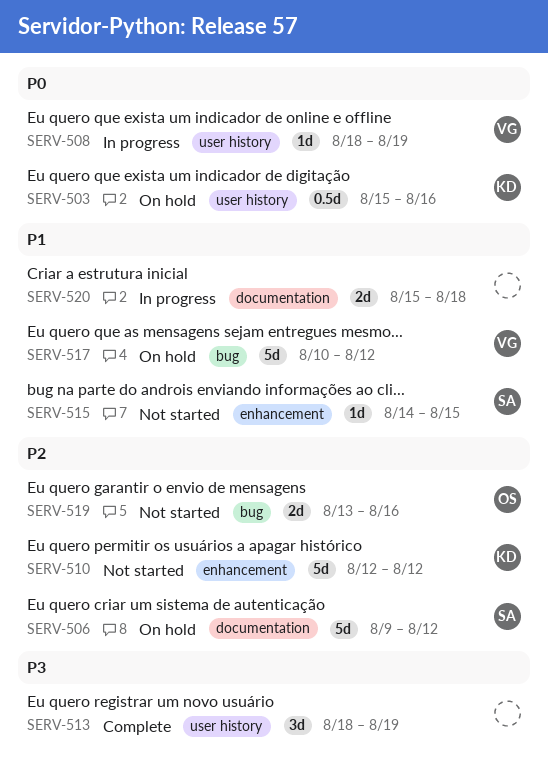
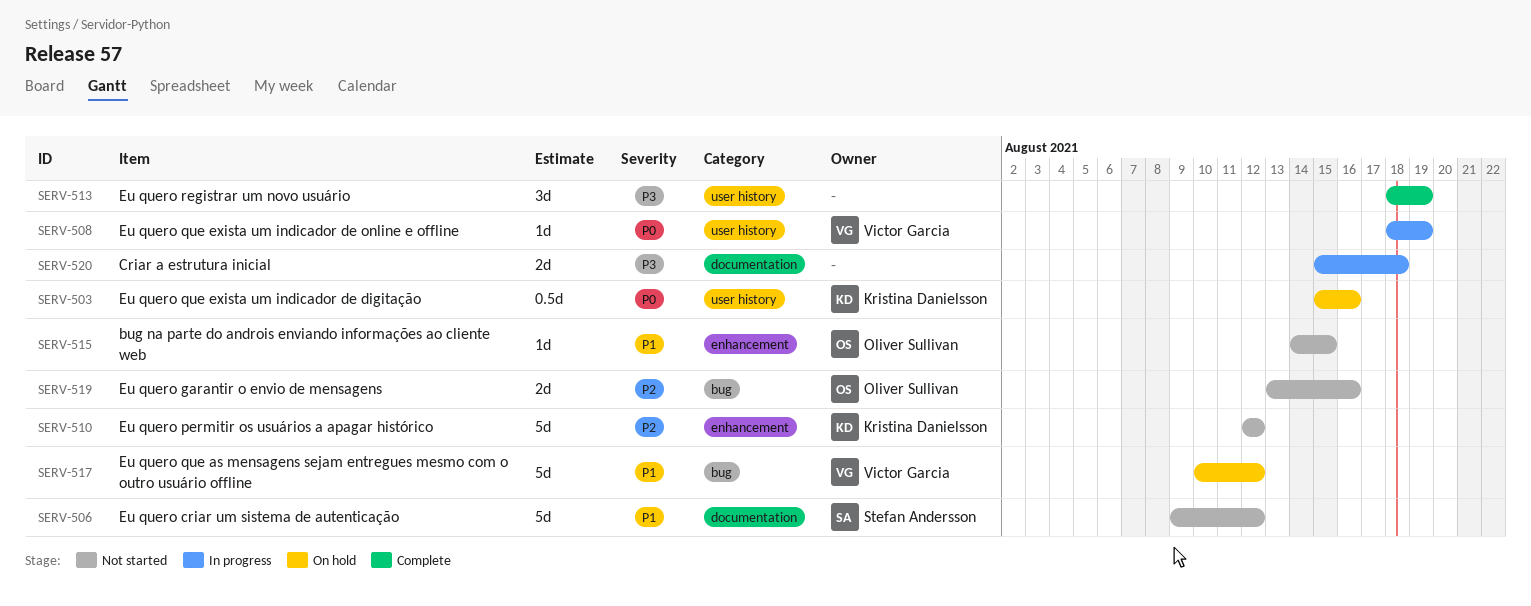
SERV-506, status: On hold -> Not started
SERV-506, priority: P2 -> P1
SERV-515, owner: Stefan Andersson -> Oliver Sullivan
SERV-520, priority: P1 -> P3

